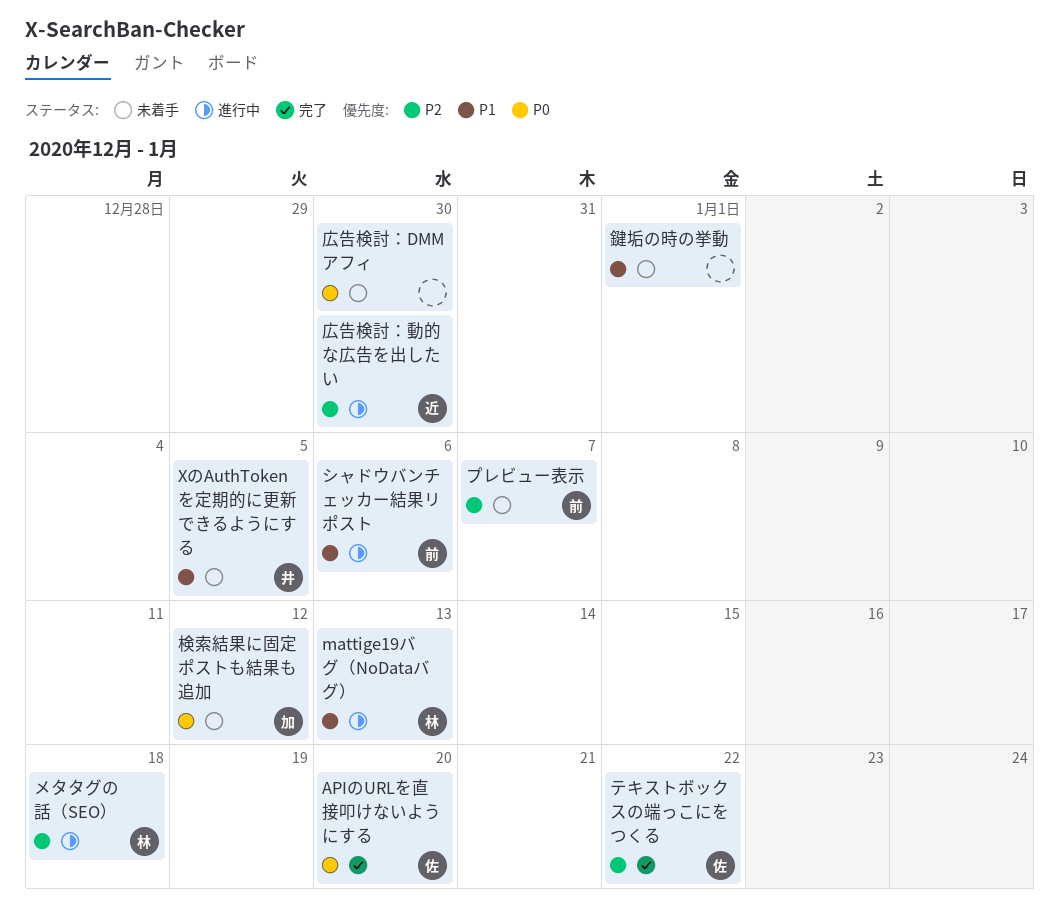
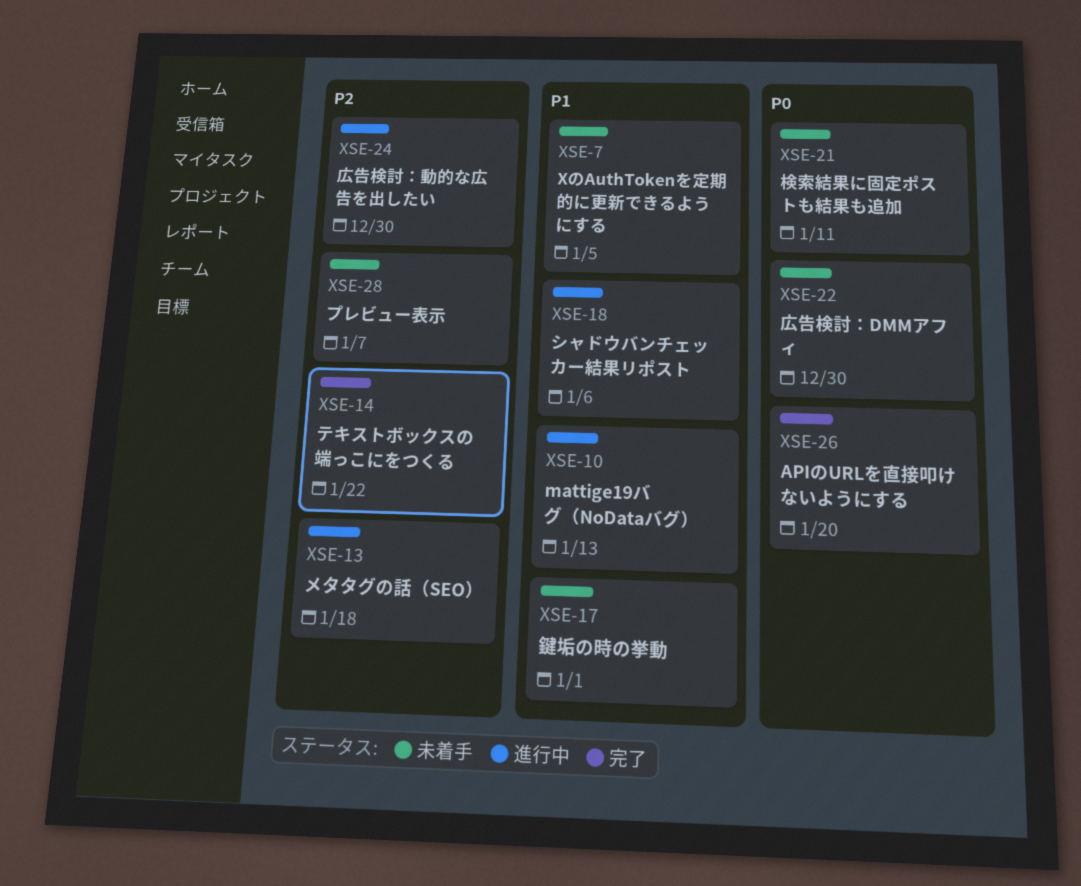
検索結果に固定ポストも結果も追加, due: Jan 12 -> Jan 11

